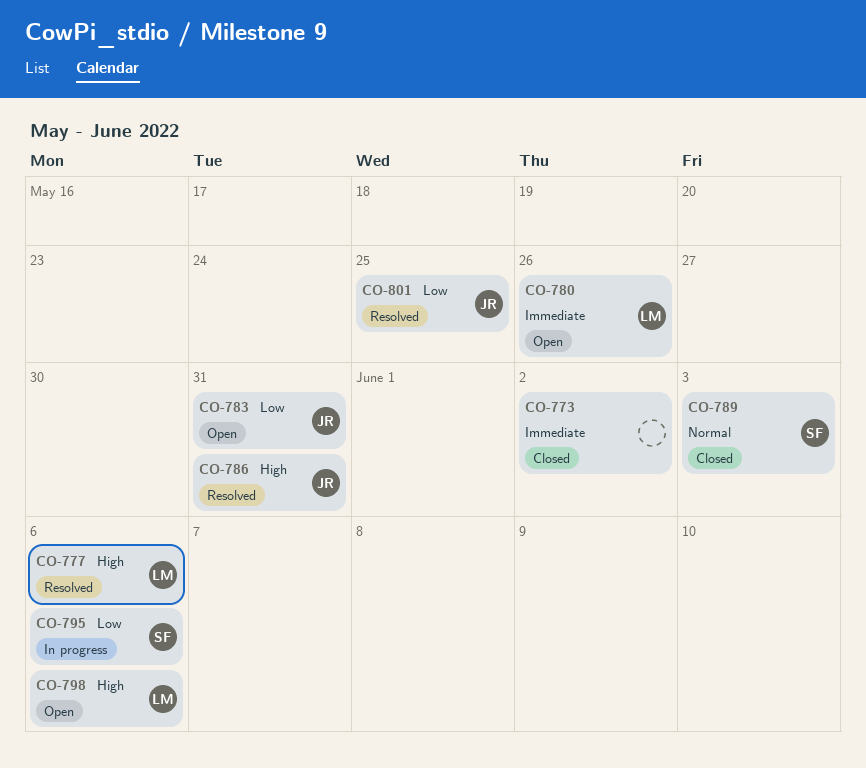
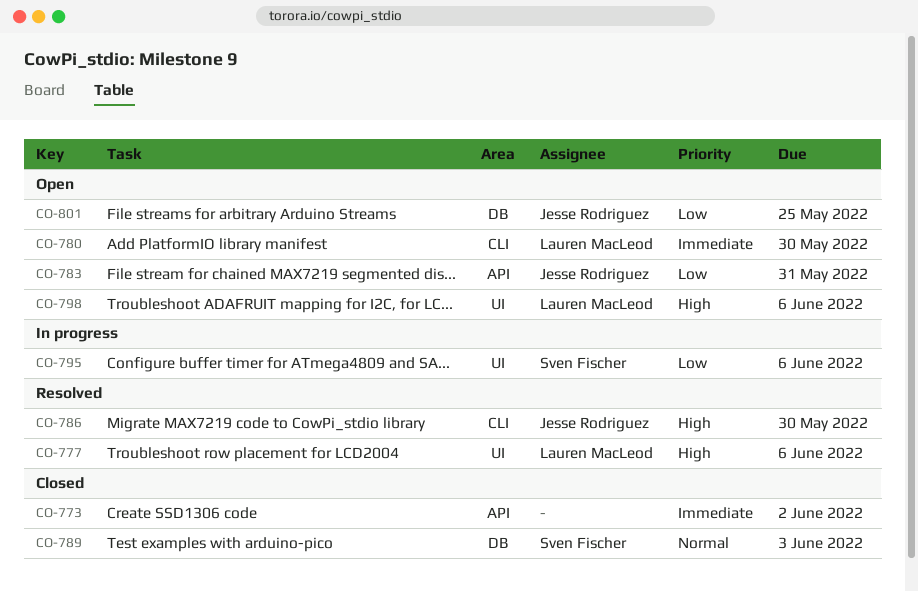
CO-780, due: May 26 -> May 30
CO-786, due: May 31 -> May 30
CO-801, status: Resolved -> Open

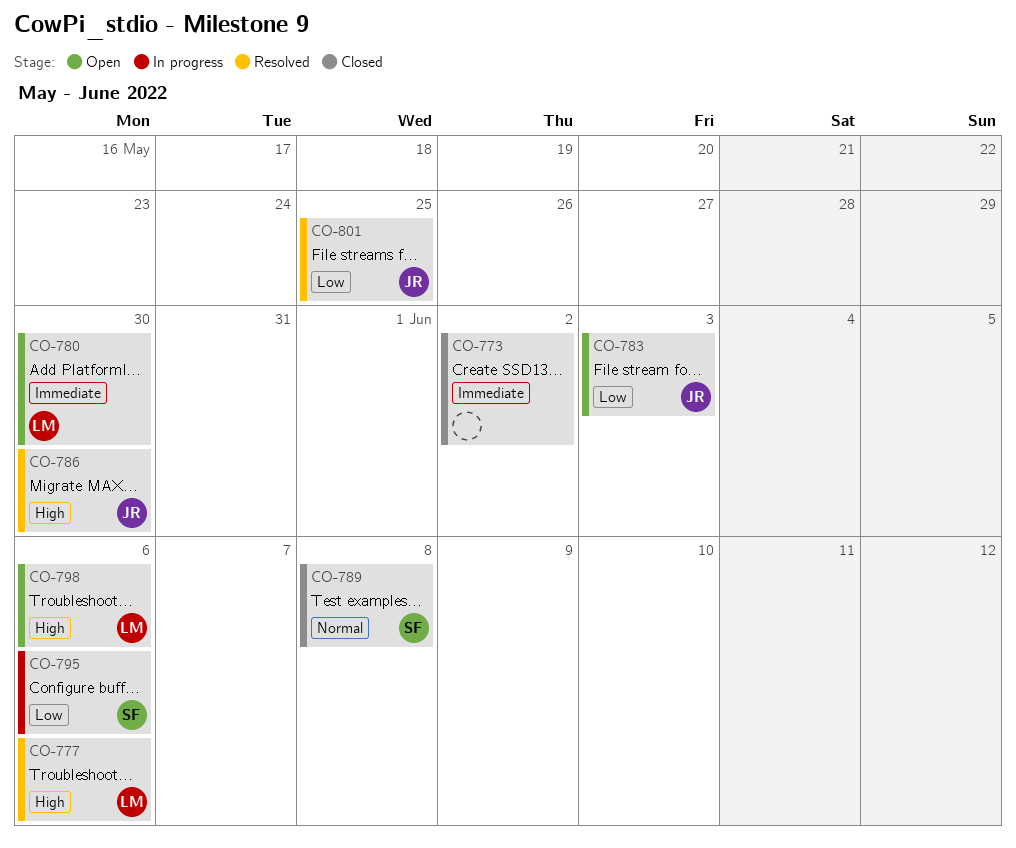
CO-783, due: May 31 -> Jun 3
CO-789, due: Jun 3 -> Jun 8
CO-801, status: Open -> Resolved

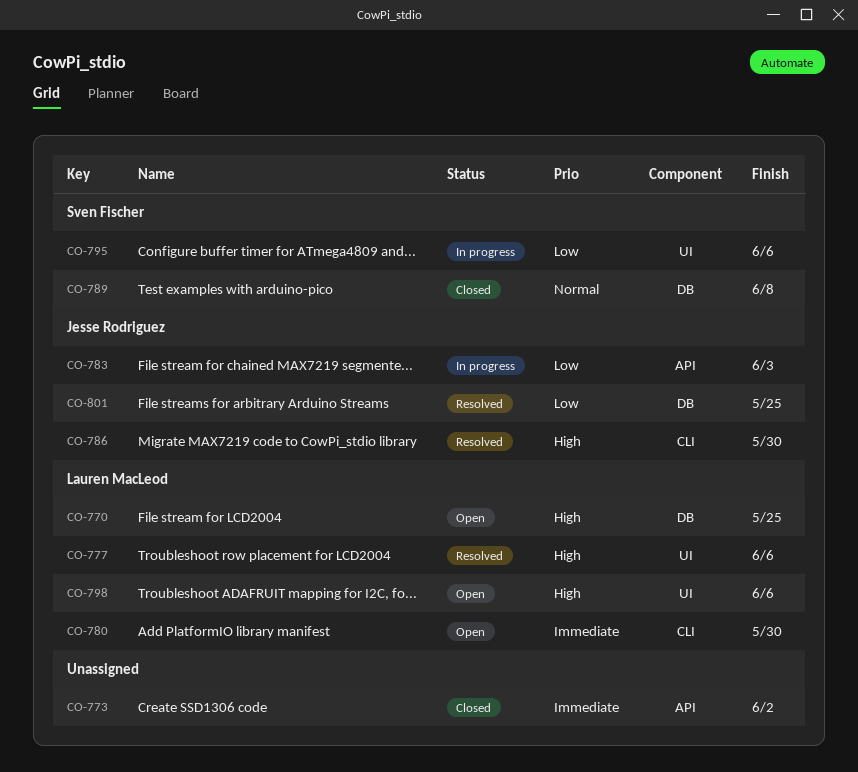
CO-770: none -> present
CO-783, status: Open -> In progress

